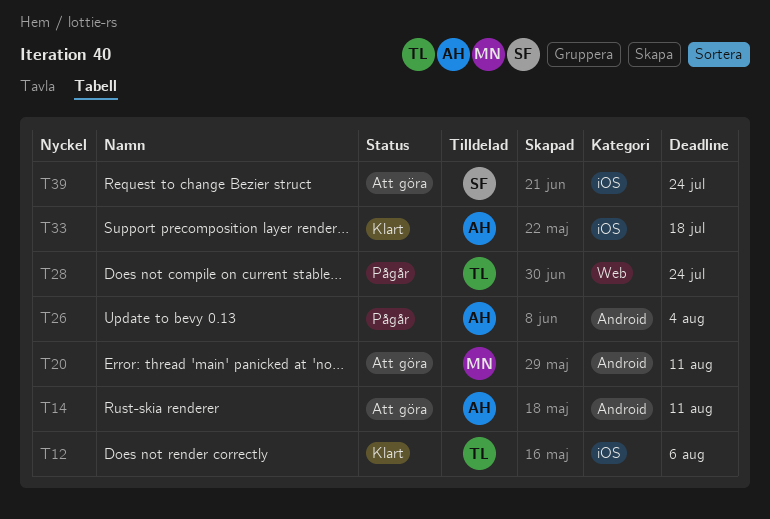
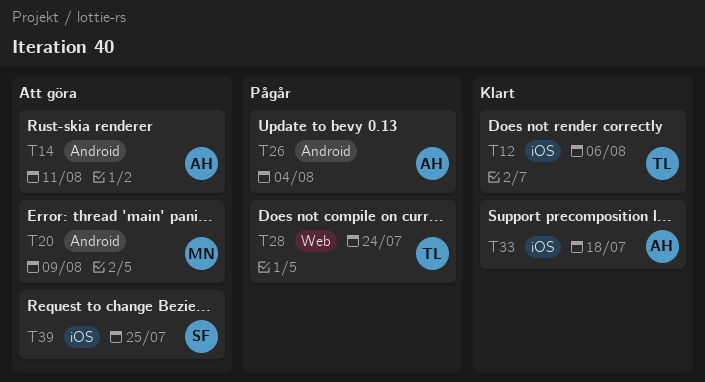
T20, due: Aug 11 -> Aug 9
T39, due: Jul 24 -> Jul 25

